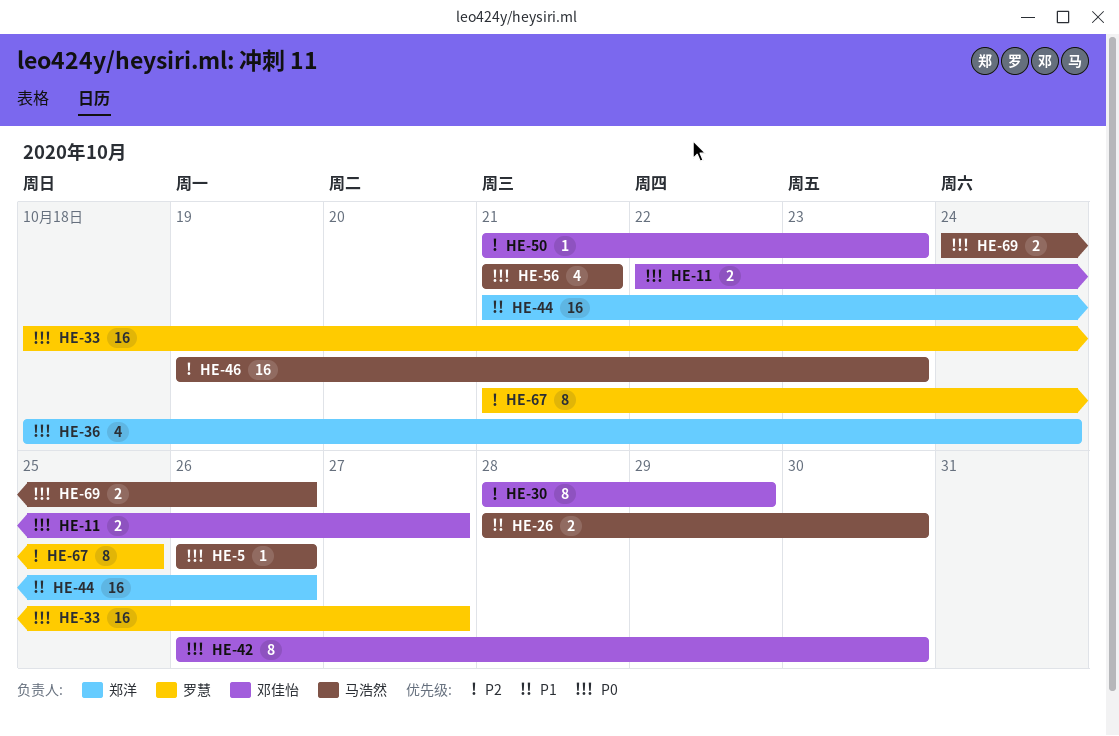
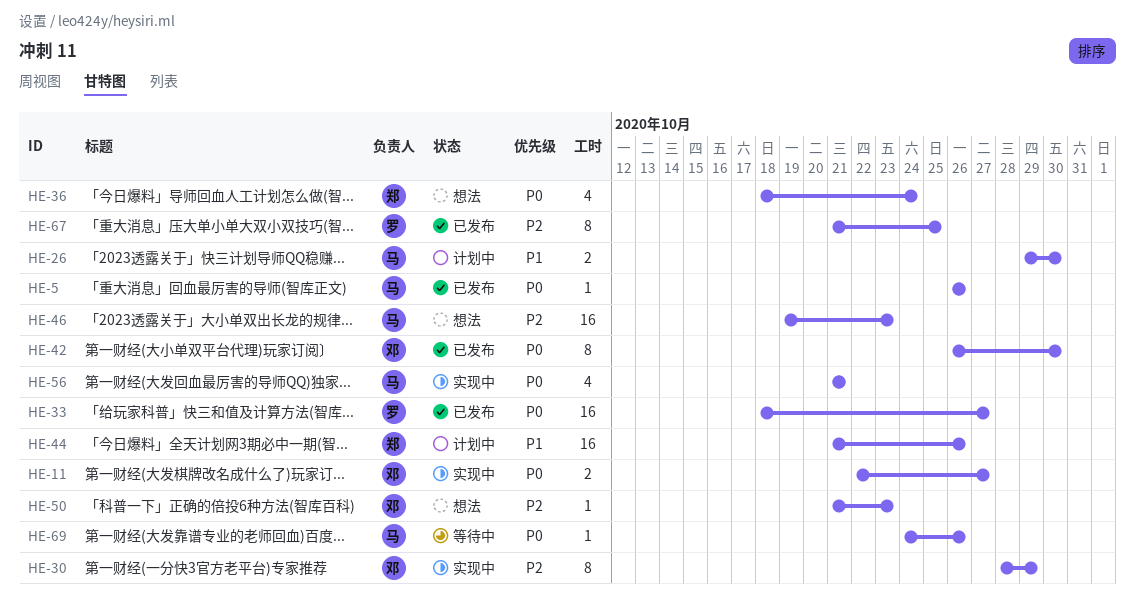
HE-26, start: Oct 28 -> Oct 29
HE-69, estimate: 2 -> 1

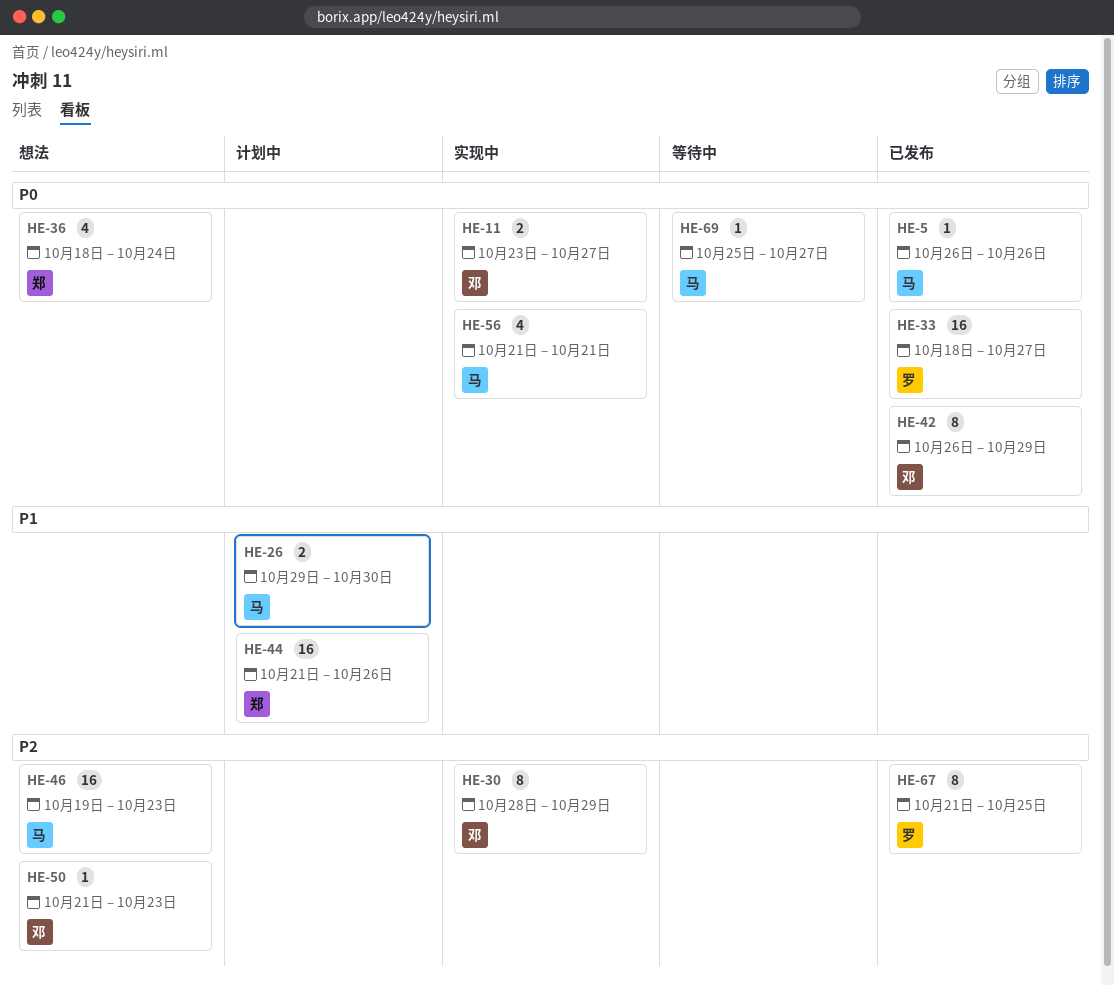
HE-11, start: Oct 22 -> Oct 23
HE-42, due: Oct 30 -> Oct 29
HE-69, start: Oct 24 -> Oct 25
HE-69, due: Oct 26 -> Oct 27

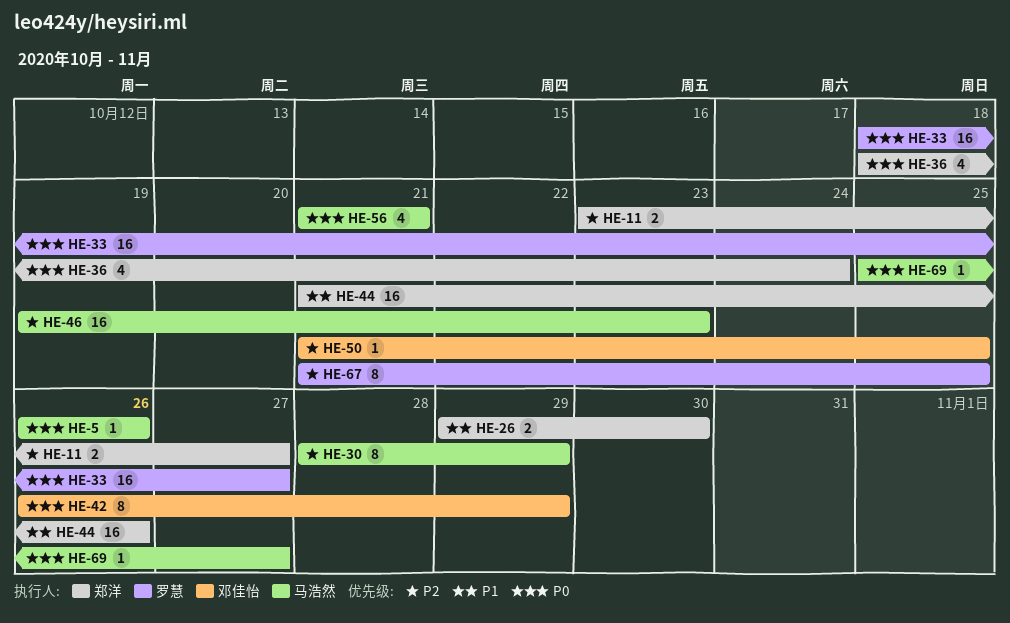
HE-11, owner: 邓佳怡 -> 郑洋
HE-11, priority: P0 -> P2
HE-26, owner: 马浩然 -> 郑洋
HE-30, owner: 邓佳怡 -> 马浩然
HE-50, due: Oct 23 -> Oct 25

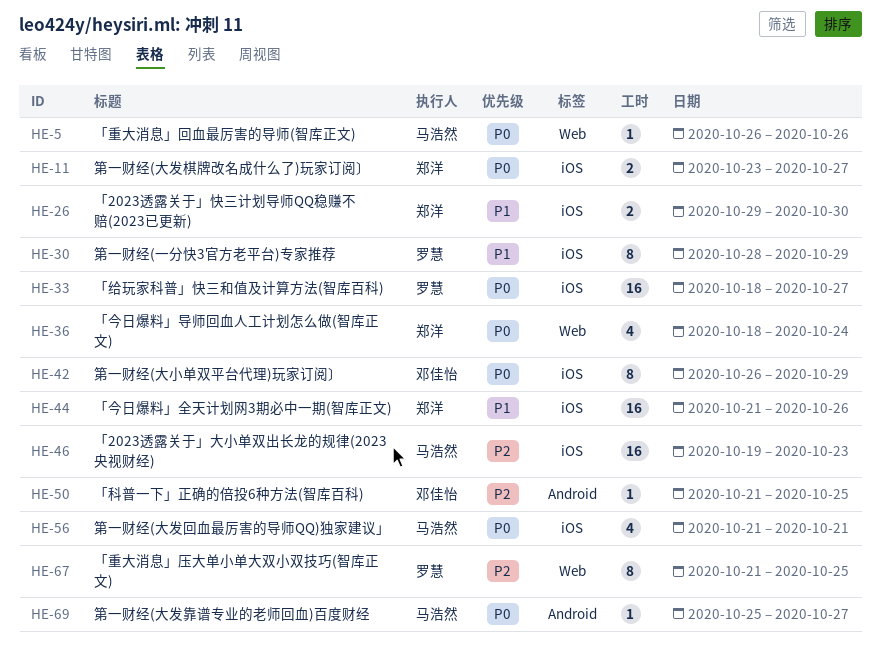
HE-11, priority: P2 -> P0
HE-30, owner: 马浩然 -> 罗慧
HE-30, priority: P2 -> P1

